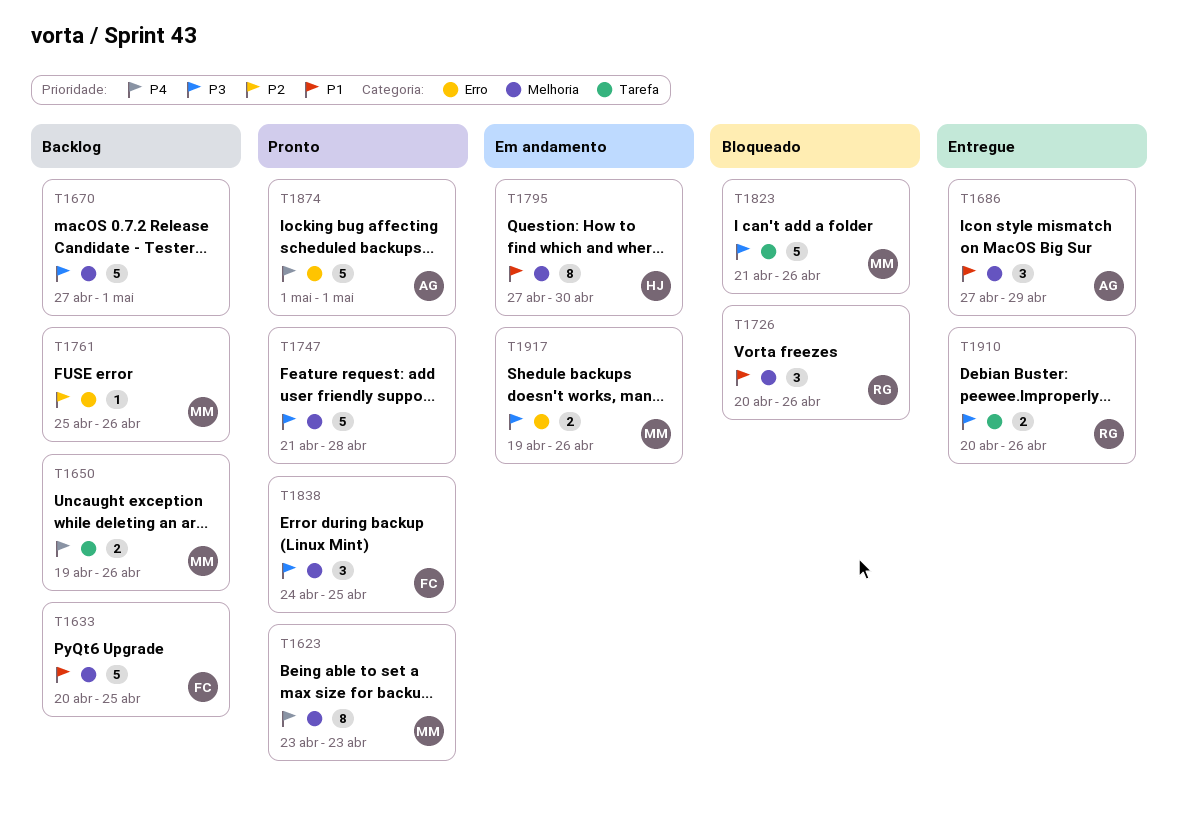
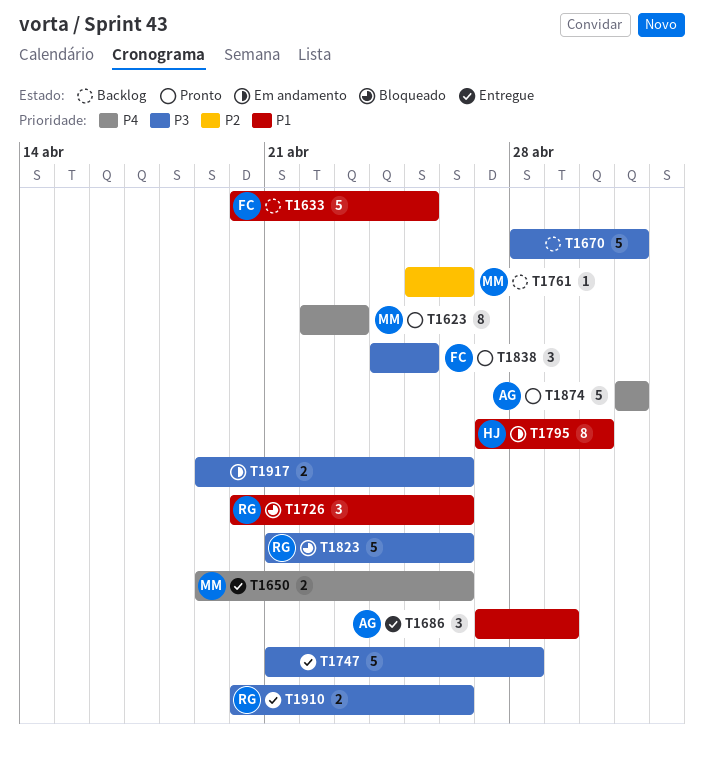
T1623, start: Apr 23 -> Apr 22
T1650, status: Backlog -> Entregue
T1670, start: Apr 27 -> Apr 28
T1747, status: Pronto -> Entregue
T1823, owner: MM -> RG
T1917, owner: MM -> none

